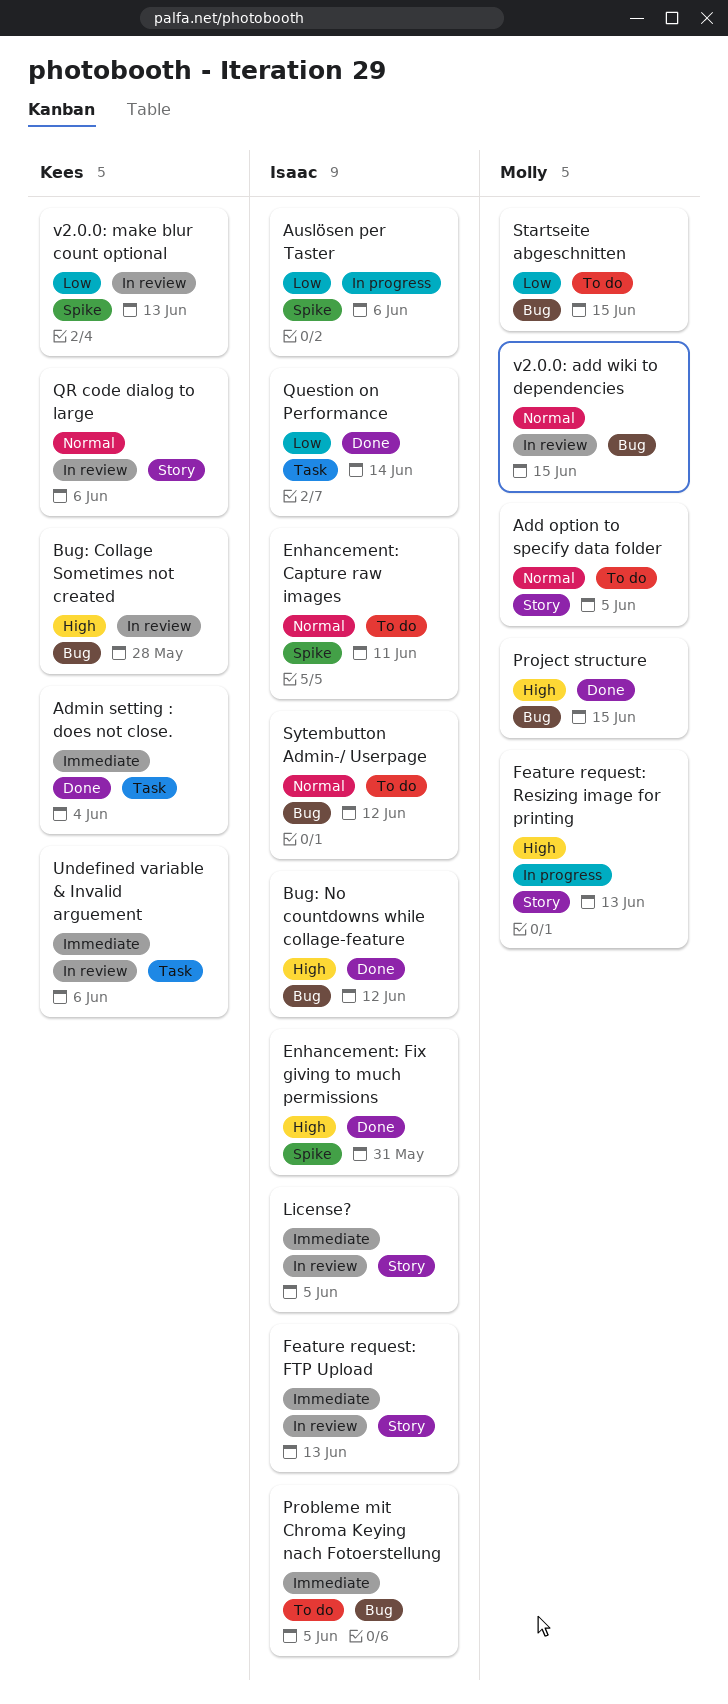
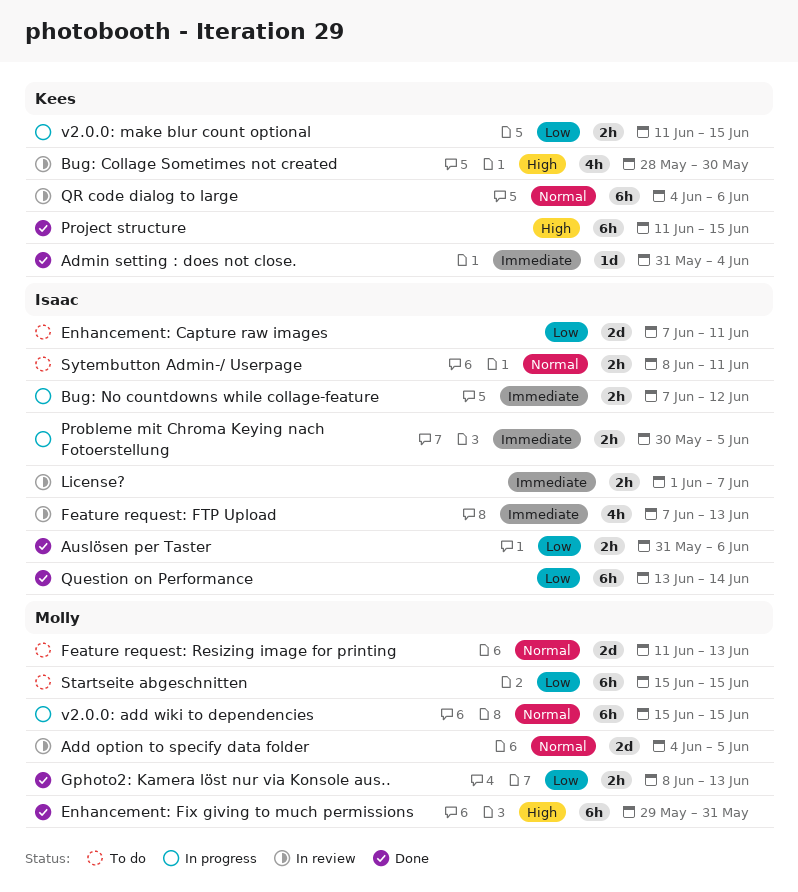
Add option to specify data folder, status: To do -> In review
Auslösen per Taster, status: In progress -> Done
Bug: Collage Sometimes not created, due: May 28 -> May 30
Bug: No countdowns while collage-feature, status: Done -> In progress
Bug: No countdowns while collage-feature, priority: High -> Immediate
Enhancement: Capture raw images, priority: Normal -> Low
Enhancement: Fix giving to much permissions, owner: Isaac -> Molly
Feature request: Resizing image for printing, status: In progress -> To do
Feature request: Resizing image for printing, priority: High -> Normal
Gphoto2: Kamera löst nur via Konsole aus..: none -> present
License?, due: Jun 5 -> Jun 7
Probleme mit Chroma Keying nach Fotoerstellung, status: To do -> In progress
Project structure, owner: Molly -> Kees
Sytembutton Admin-/ Userpage, due: Jun 12 -> Jun 11
Undefined variable & Invalid arguement: present -> none
v2.0.0: add wiki to dependencies, status: In review -> In progress
v2.0.0: make blur count optional, status: In review -> In progress
v2.0.0: make blur count optional, due: Jun 13 -> Jun 15

